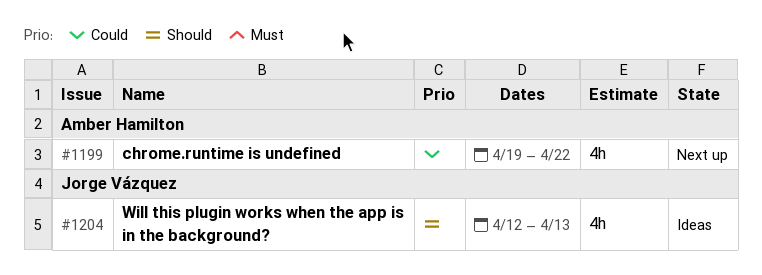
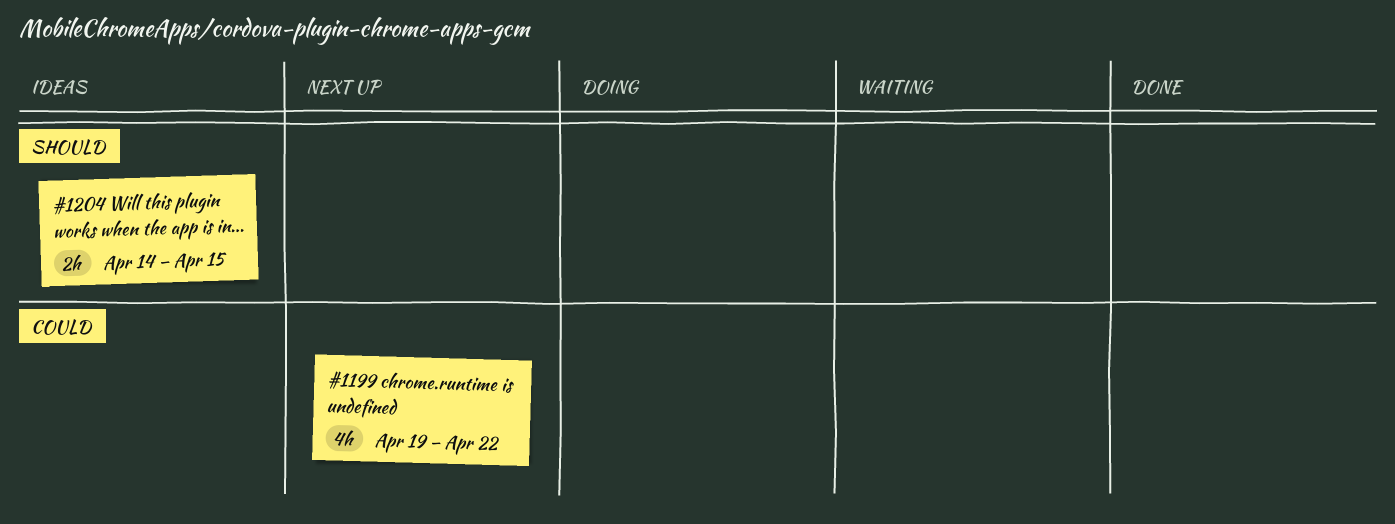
#1204, estimate: 4h -> 2h
#1204, start: Apr 12 -> Apr 14
#1204, due: Apr 13 -> Apr 15

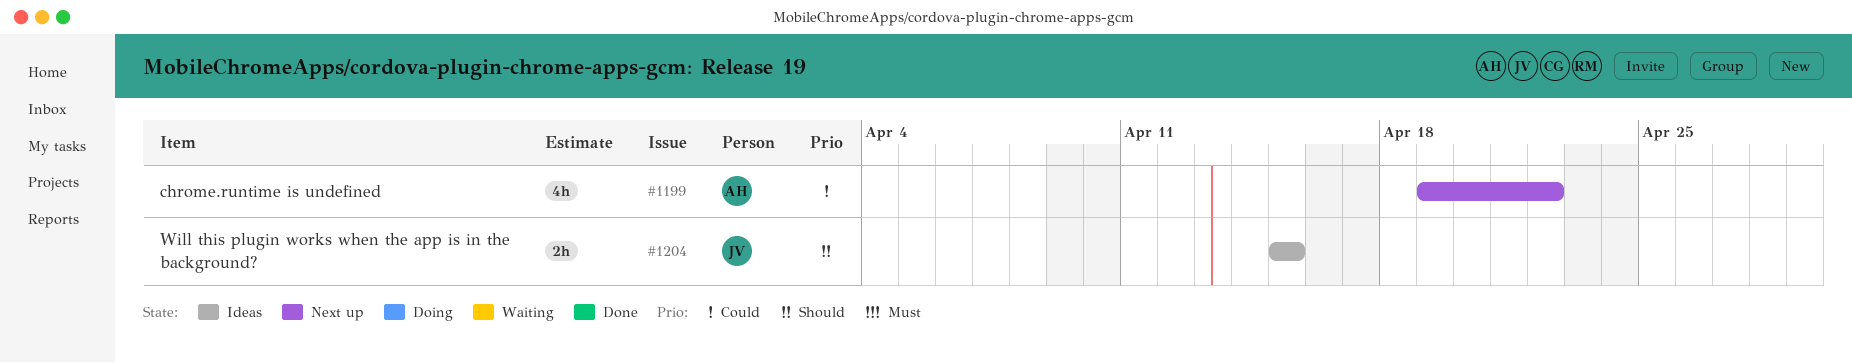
#1204, start: Apr 14 -> Apr 15

